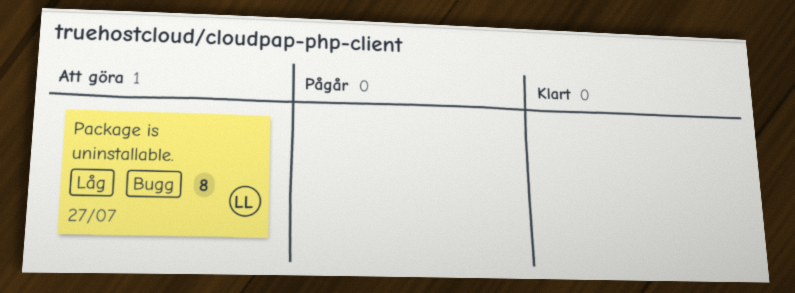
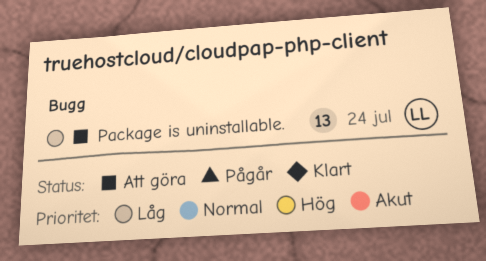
Package is uninstallable., estimate: 8 -> 13
Package is uninstallable., due: Jul 27 -> Jul 24

